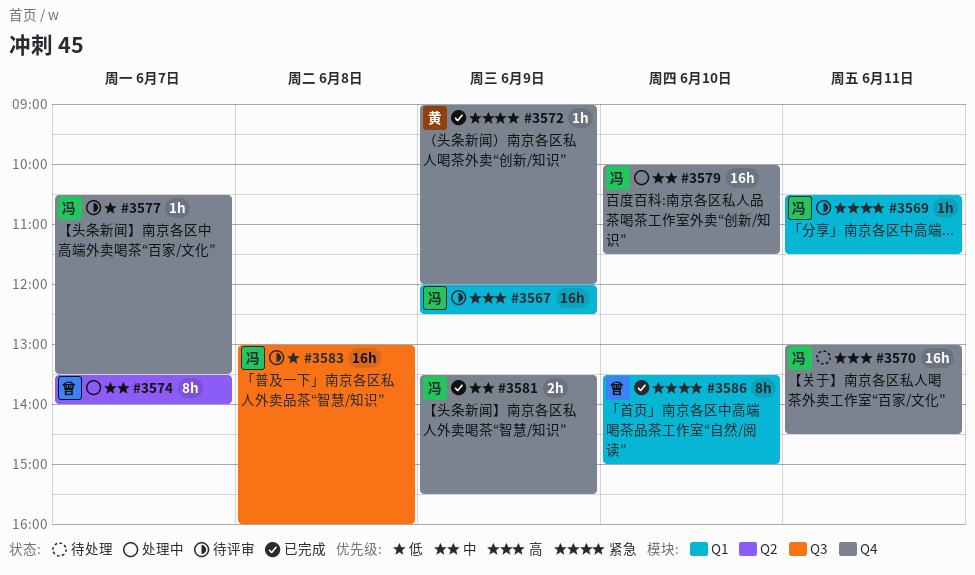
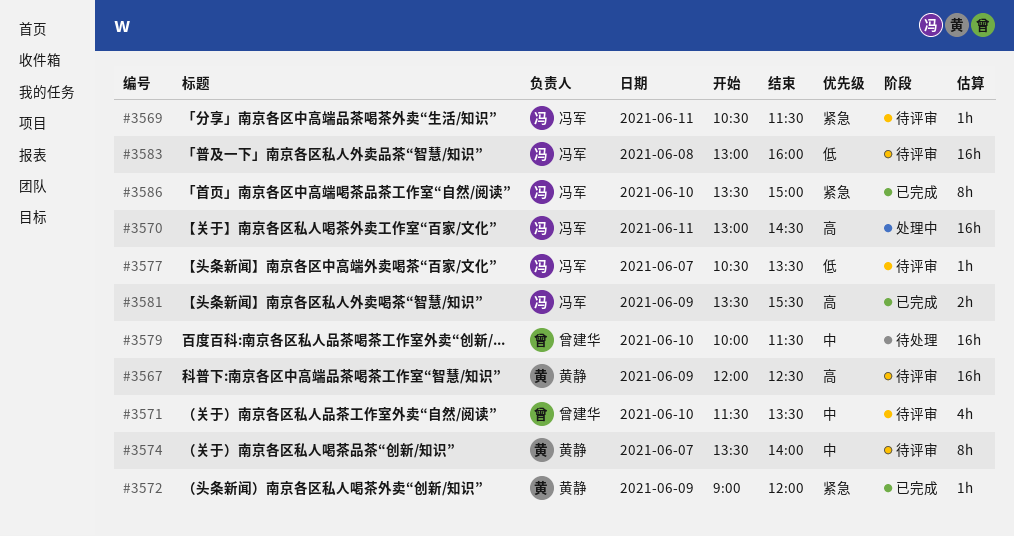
#3567, owner: 冯军 -> 黄静
#3570, status: 待处理 -> 处理中
#3571: none -> present
#3574, status: 处理中 -> 待评审
#3574, owner: 曾建华 -> 黄静
#3579, status: 处理中 -> 待处理
#3579, owner: 冯军 -> 曾建华
#3581, priority: 中 -> 高
#3586, owner: 曾建华 -> 冯军

